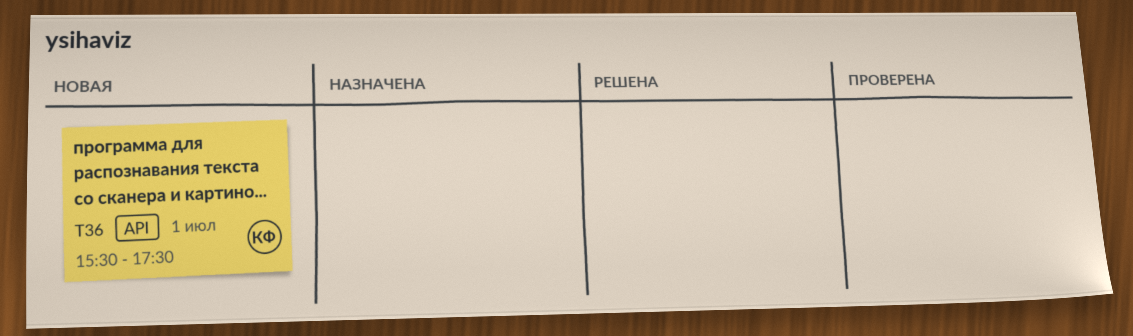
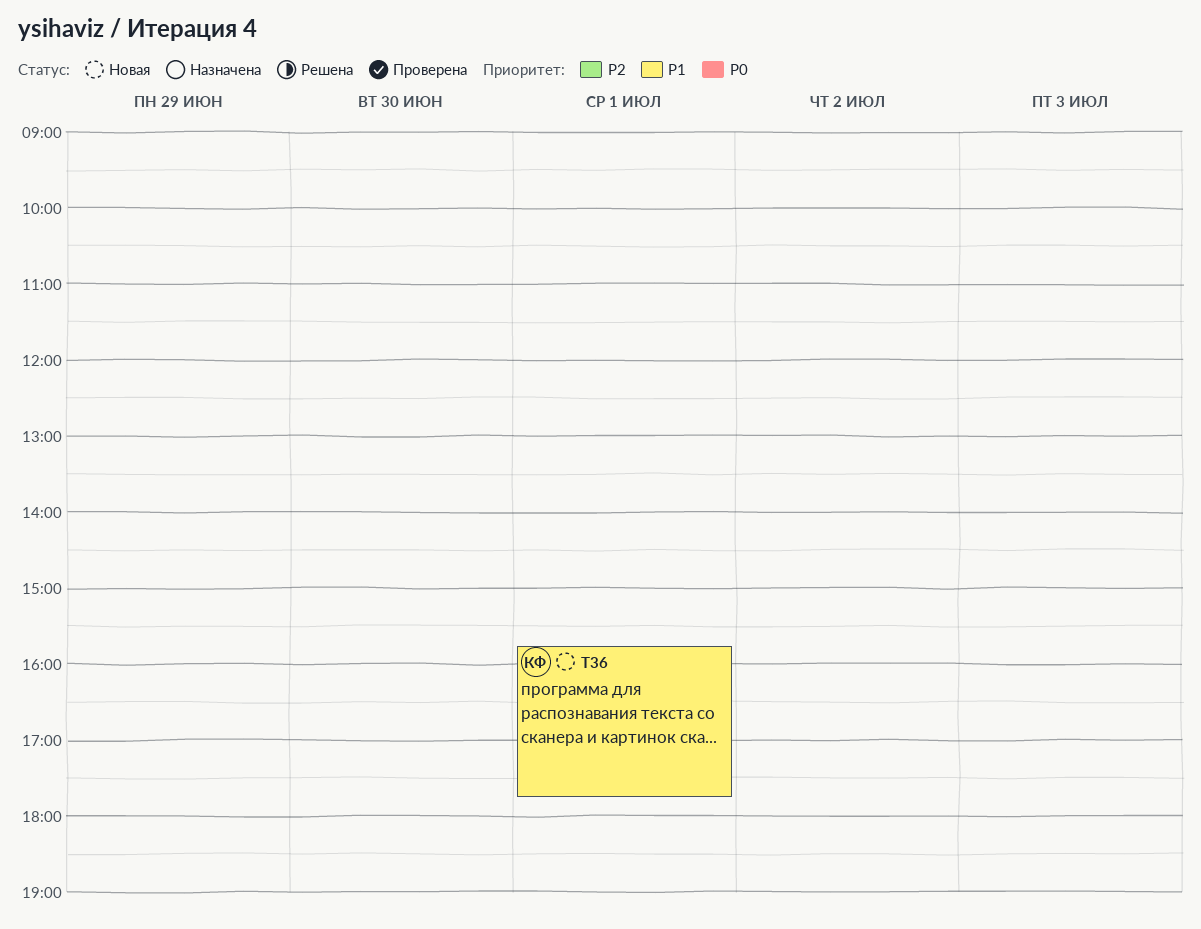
T36, begins: 15:30 -> 15:45
T36, ends: 17:30 -> 17:45

